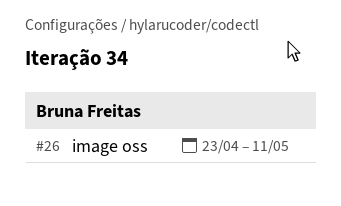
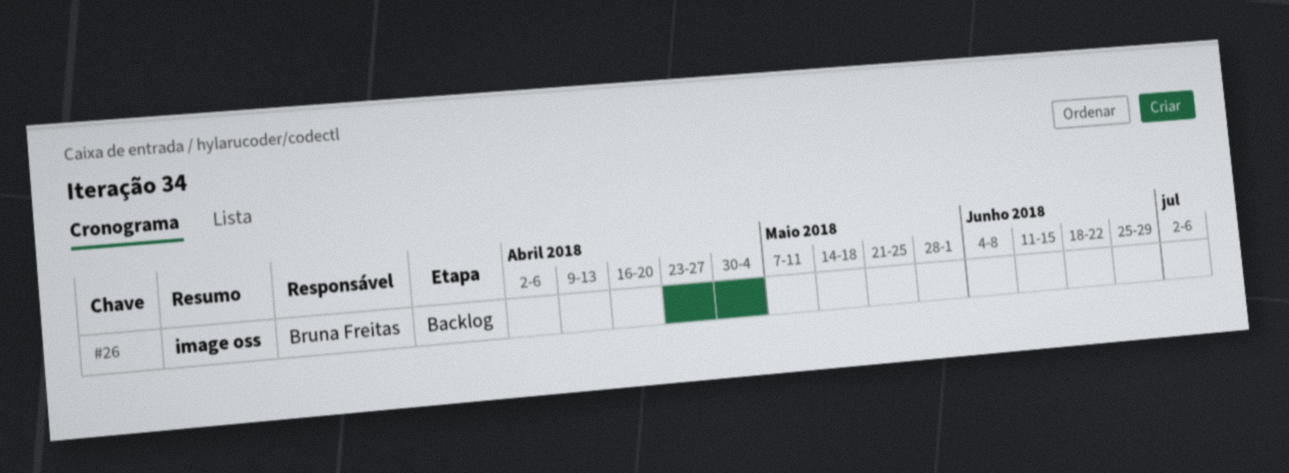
#26, due: May 11 -> May 4

